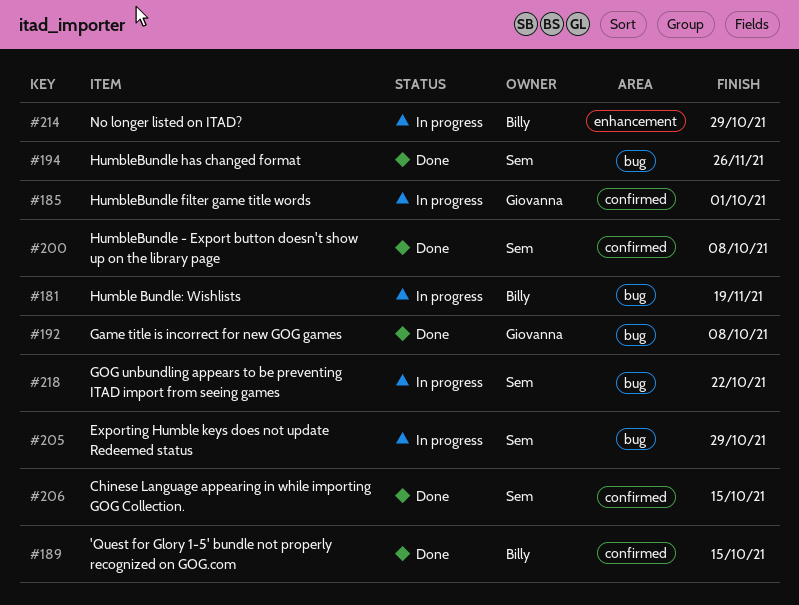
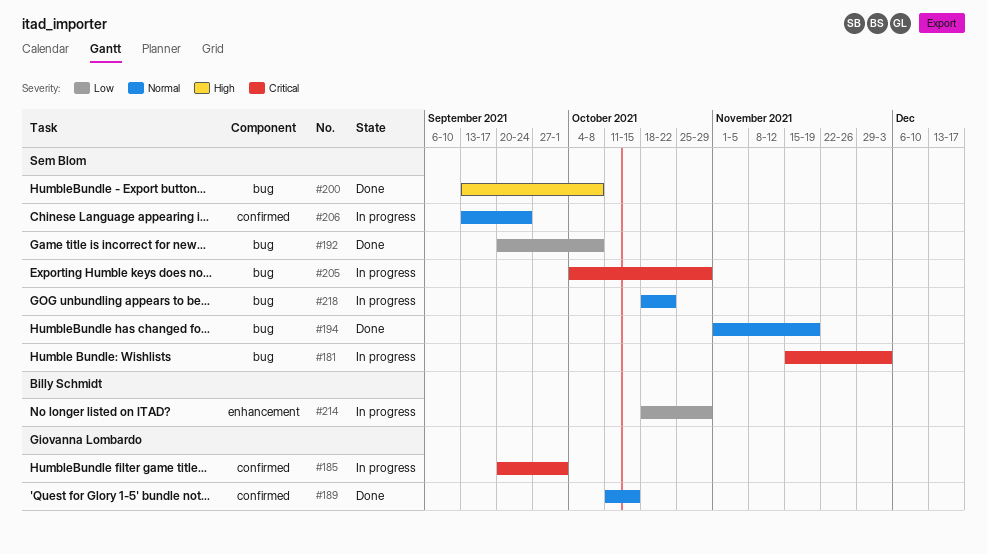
#181, owner: Billy Schmidt -> Sem Blom
#181, due: Nov 19 -> Dec 3
#189, owner: Billy Schmidt -> Giovanna Lombardo
#192, owner: Giovanna Lombardo -> Sem Blom
#194, due: Nov 26 -> Nov 19
#200, label: confirmed -> bug
#206, status: Done -> In progress
#206, due: Oct 15 -> Sep 24

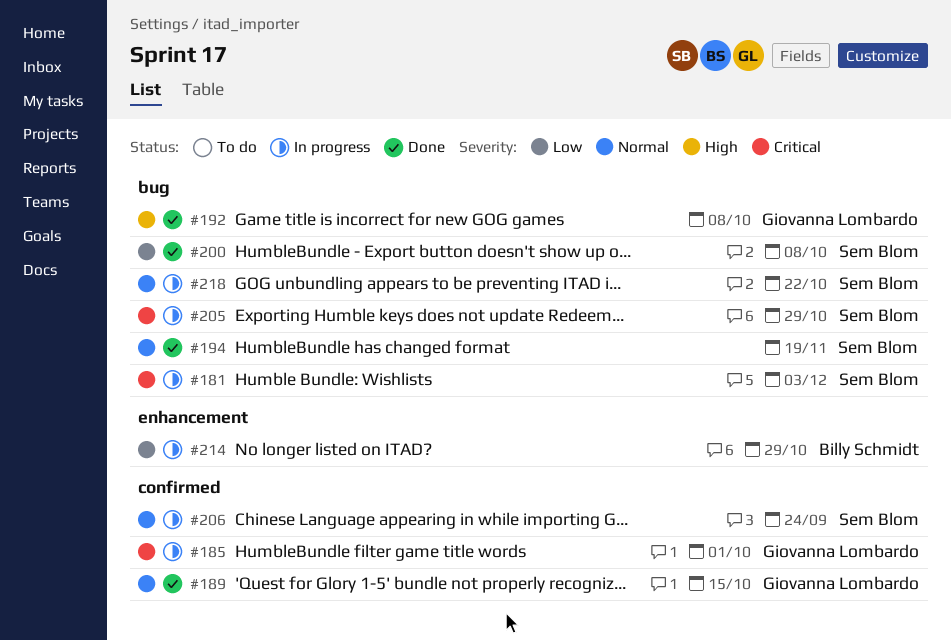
#192, owner: Sem Blom -> Giovanna Lombardo
#192, priority: Low -> High
#200, priority: High -> Low

